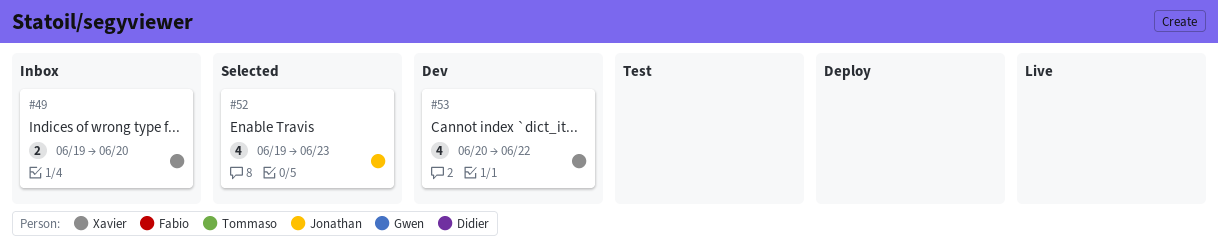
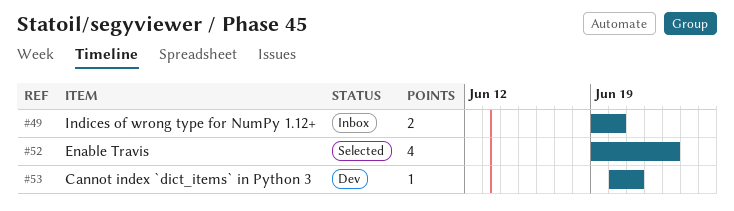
#53, estimate: 4 -> 1
#53, due: Jun 22 -> Jun 21

